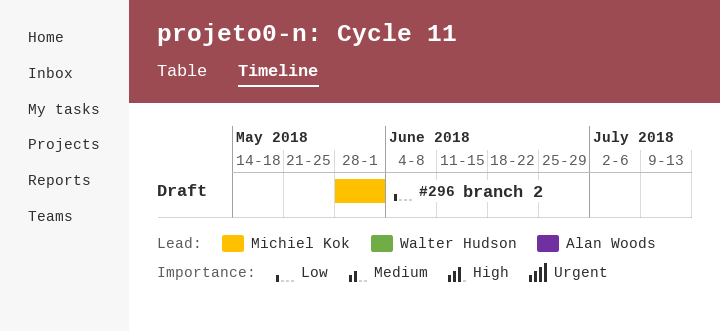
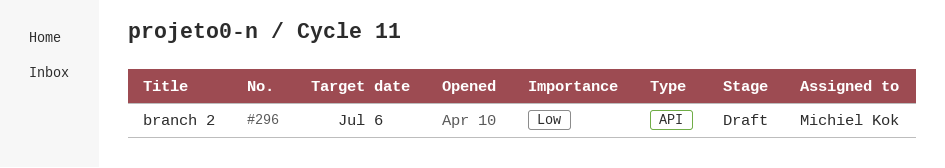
#296, due: Jun 1 -> Jul 6

